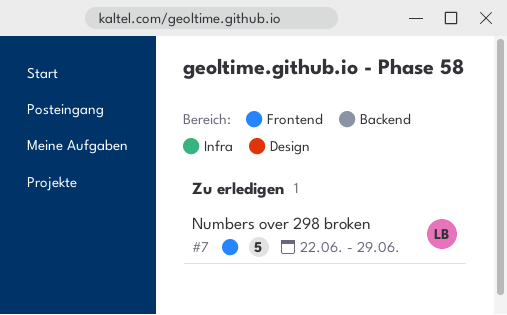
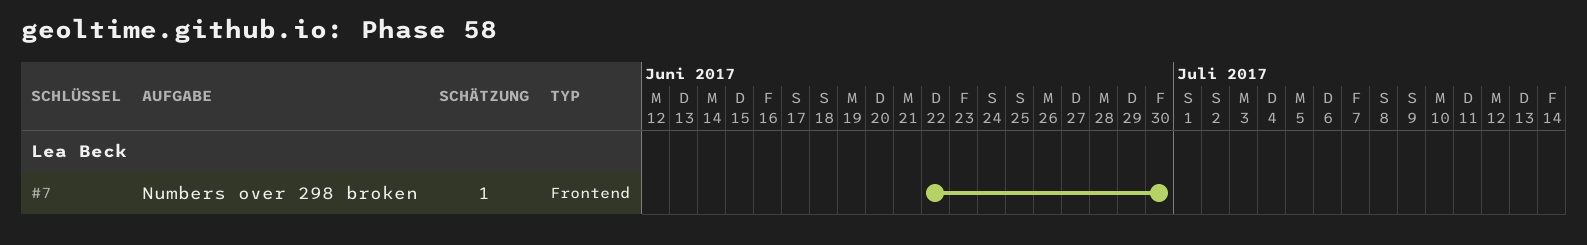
#7, estimate: 5 -> 1
#7, due: Jun 29 -> Jun 30

